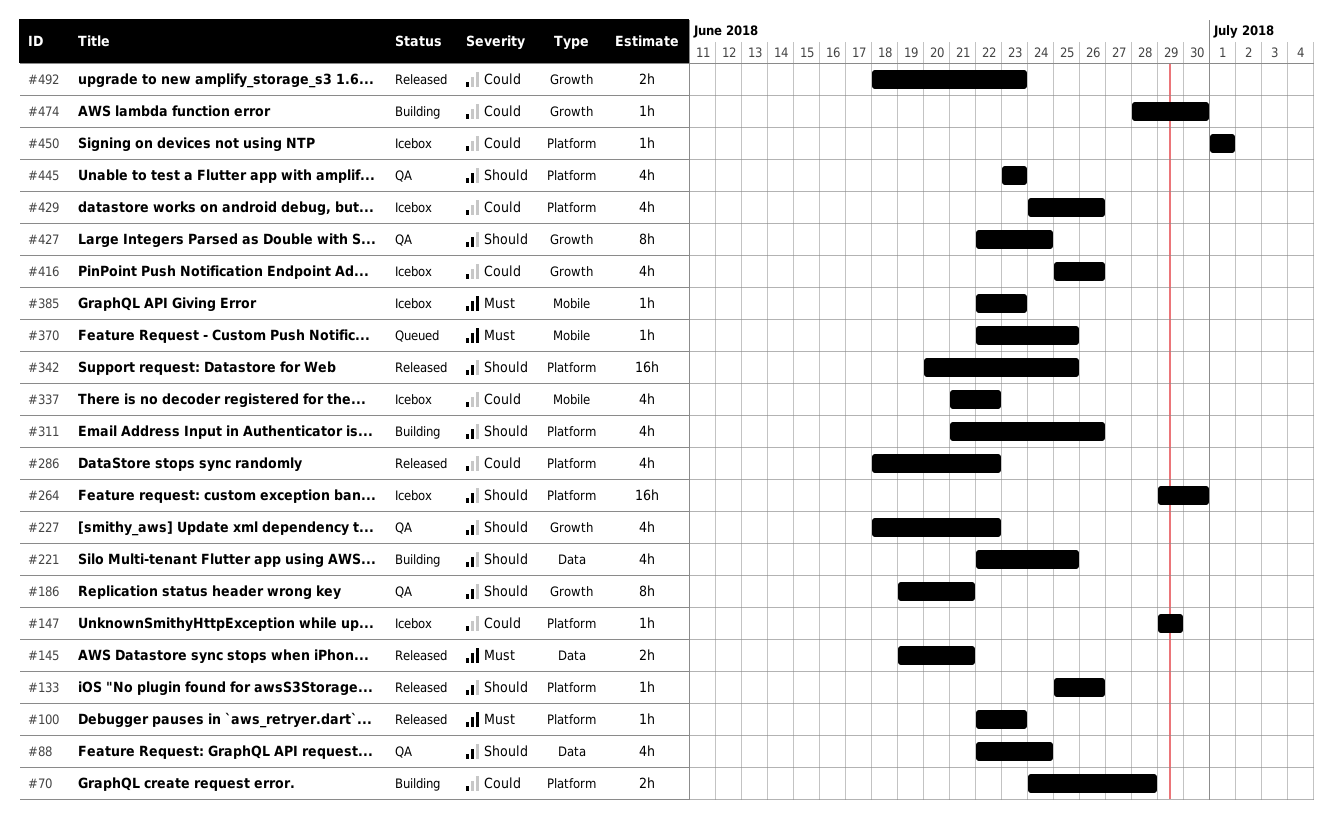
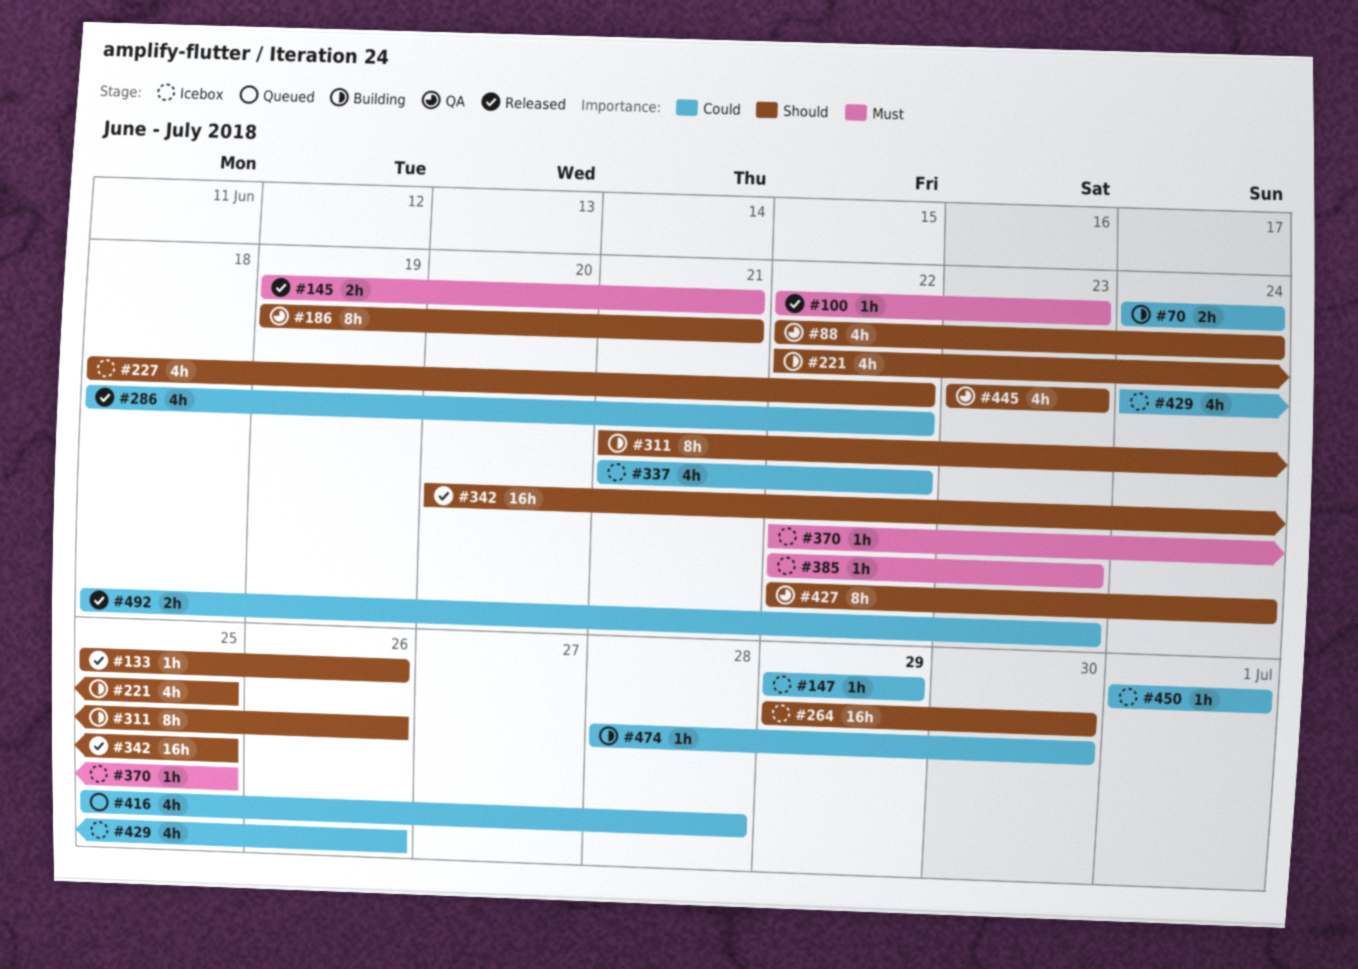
#70, due: Jun 28 -> Jun 24
#227, status: QA -> Icebox
#311, estimate: 4h -> 8h
#370, status: Queued -> Icebox
#416, status: Icebox -> Queued
#416, due: Jun 26 -> Jun 28

